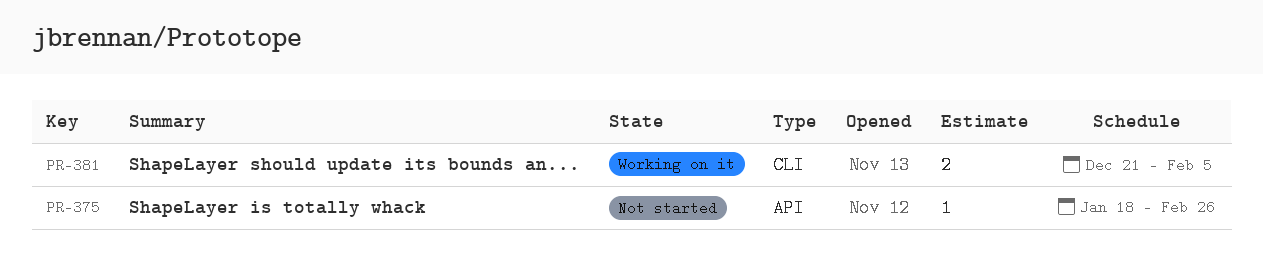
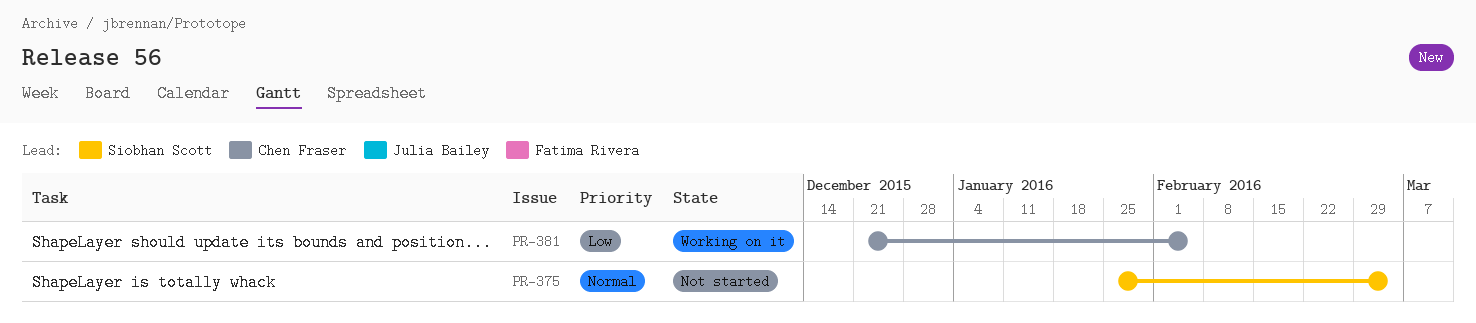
PR-375, start: Jan 18 -> Jan 25
PR-375, due: Feb 26 -> Mar 4

